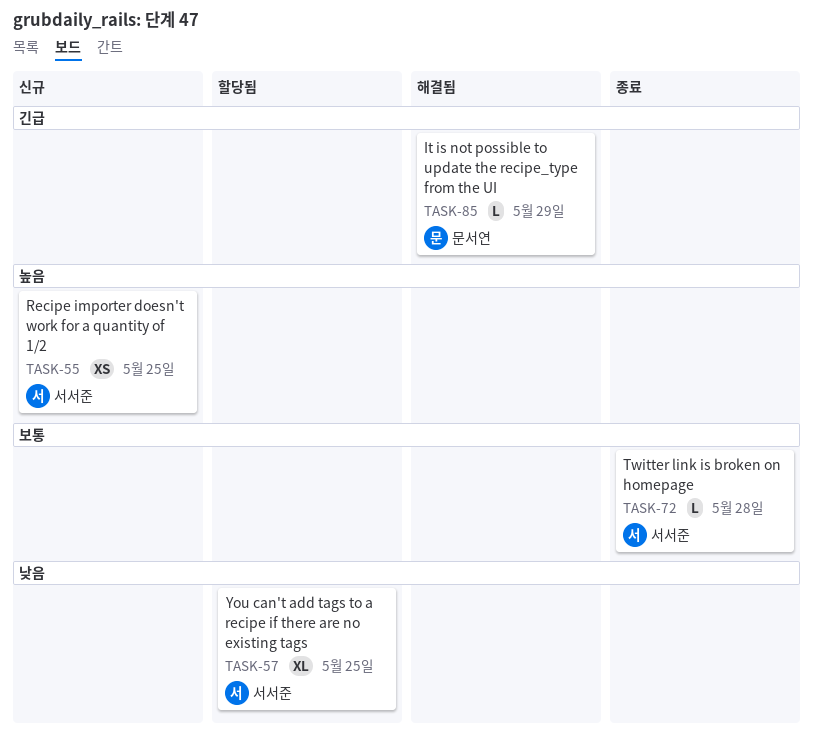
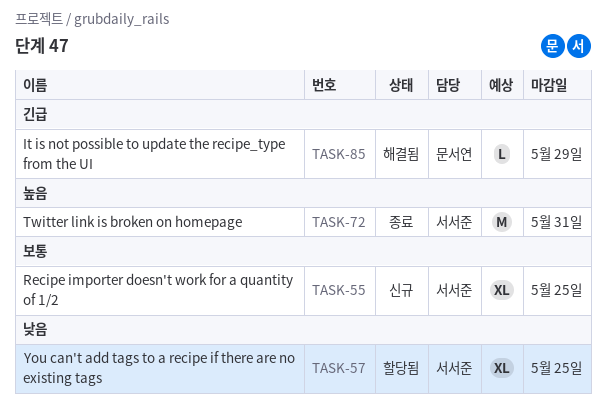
TASK-55, priority: 높음 -> 보통
TASK-55, estimate: XS -> XL
TASK-72, priority: 보통 -> 높음
TASK-72, estimate: L -> M
TASK-72, due: May 28 -> May 31

